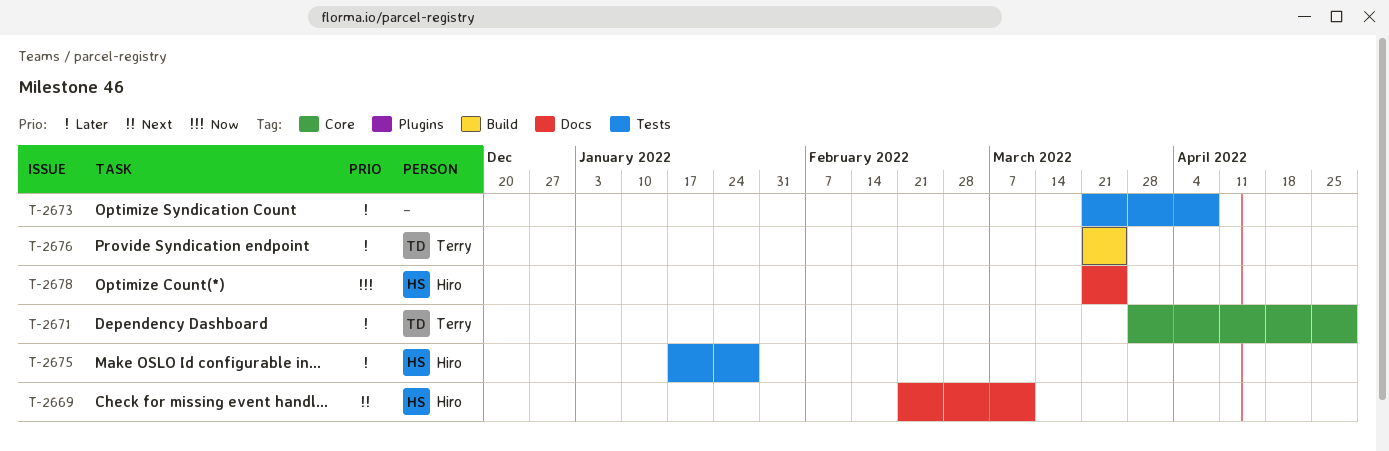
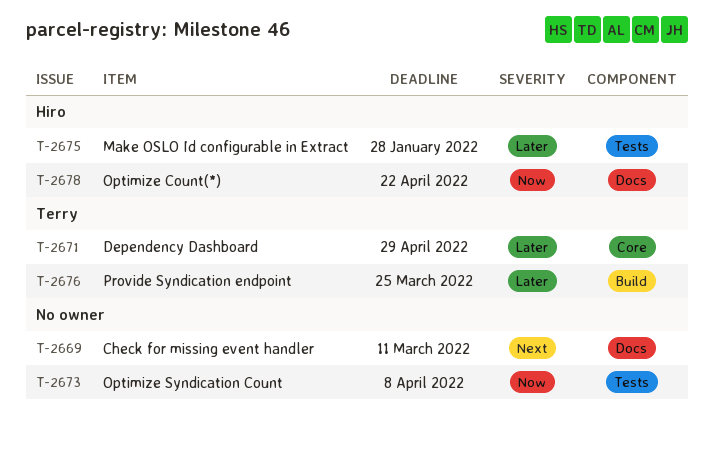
T-2669, owner: Hiro -> none
T-2673, priority: Later -> Now
T-2678, due: Mar 25 -> Apr 22

